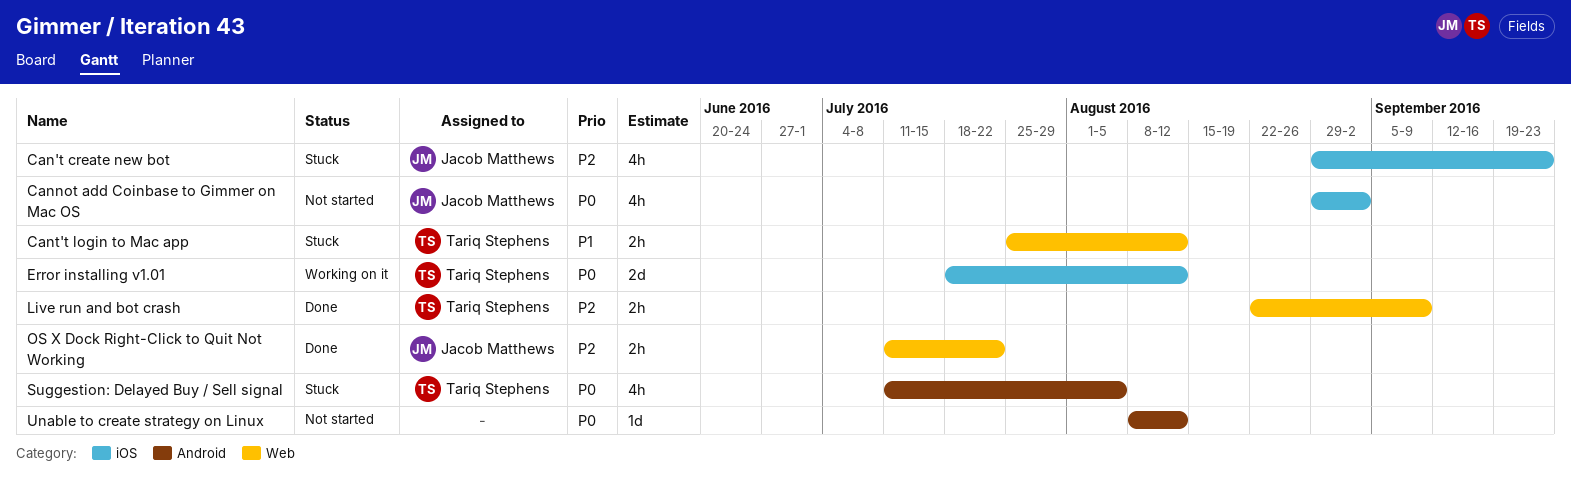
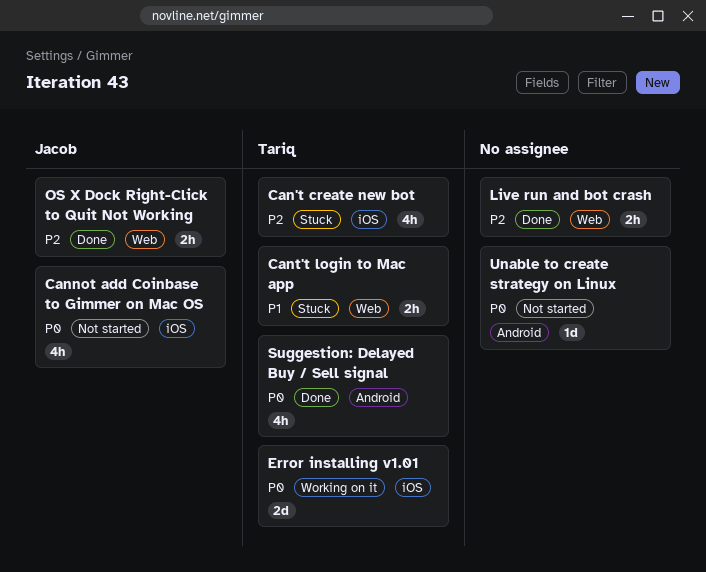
Can't create new bot, owner: Jacob Matthews -> Tariq Stephens
Live run and bot crash, owner: Tariq Stephens -> none
Suggestion: Delayed Buy / Sell signal, status: Stuck -> Done

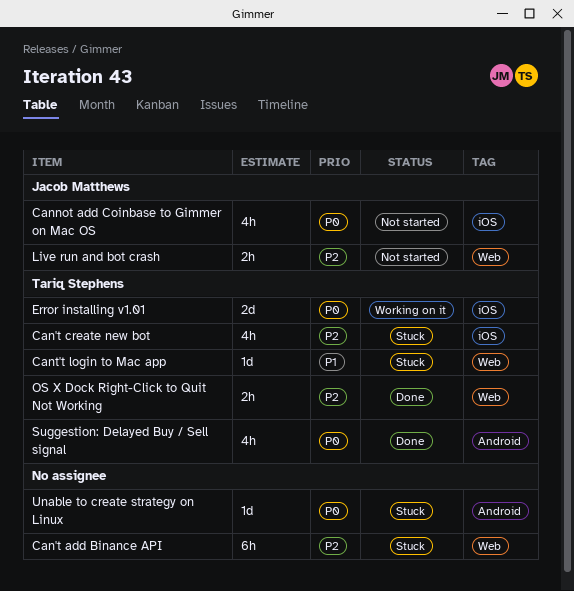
Can't add Binance API: none -> present
Cant't login to Mac app, estimate: 2h -> 1d
Live run and bot crash, status: Done -> Not started
Live run and bot crash, owner: none -> Jacob Matthews
OS X Dock Right-Click to Quit Not Working, owner: Jacob Matthews -> Tariq Stephens
Unable to create strategy on Linux, status: Not started -> Stuck

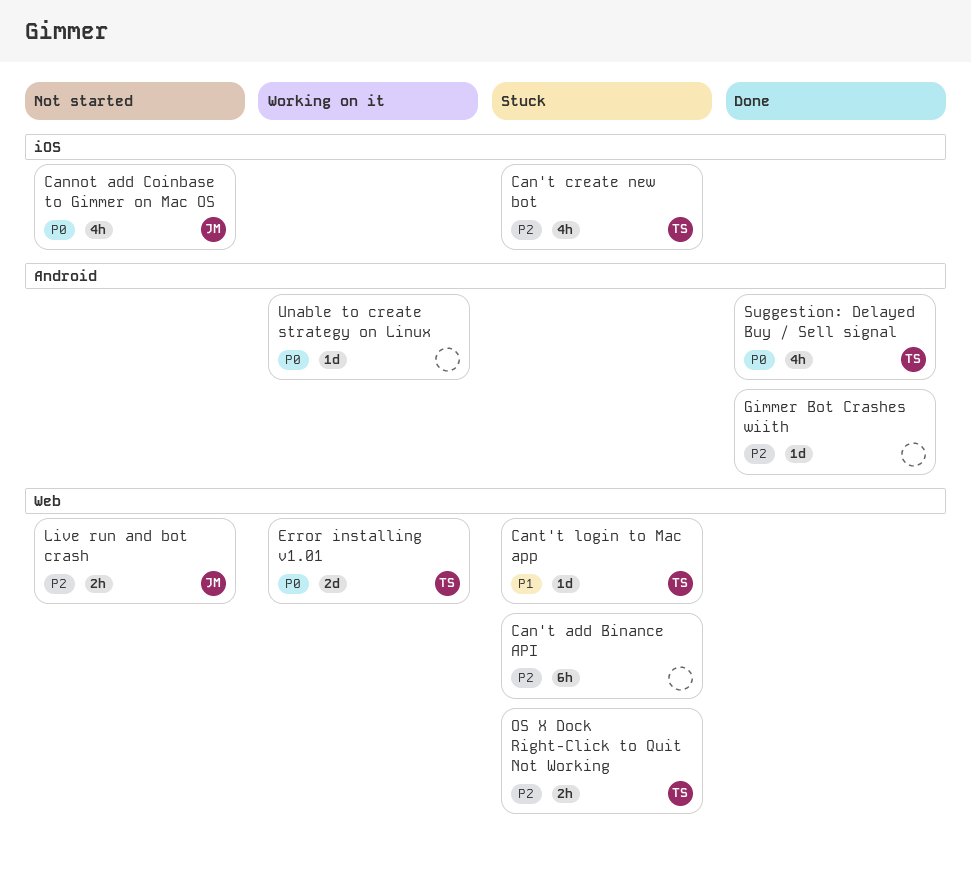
Error installing v1.01, label: iOS -> Web
Gimmer Bot Crashes wiith: none -> present
OS X Dock Right-Click to Quit Not Working, status: Done -> Stuck
Unable to create strategy on Linux, status: Stuck -> Working on it

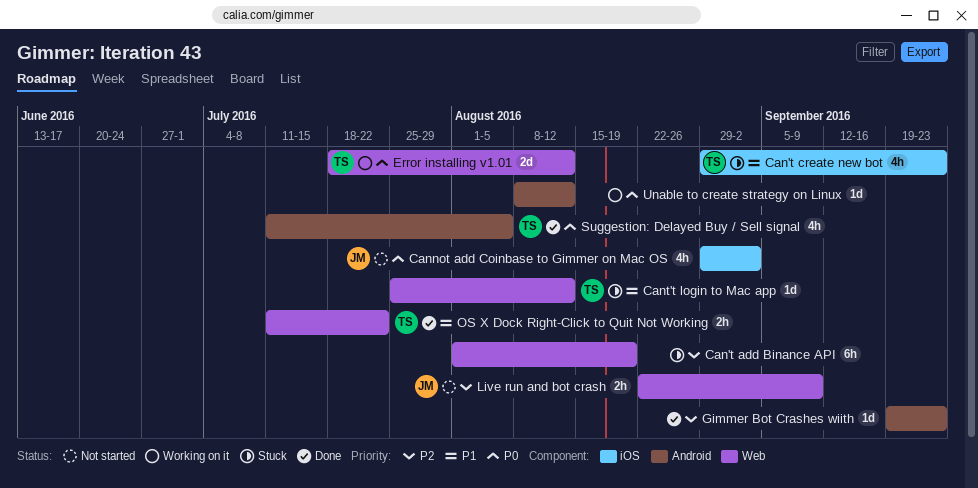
Can't create new bot, priority: P2 -> P1
OS X Dock Right-Click to Quit Not Working, status: Stuck -> Done
OS X Dock Right-Click to Quit Not Working, priority: P2 -> P1

